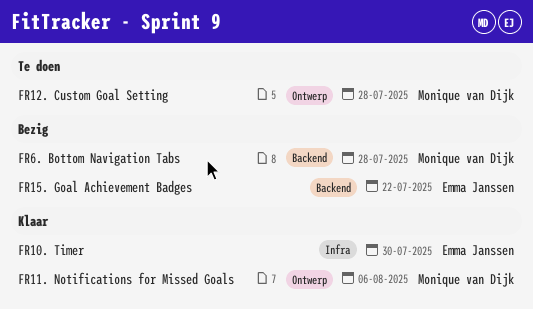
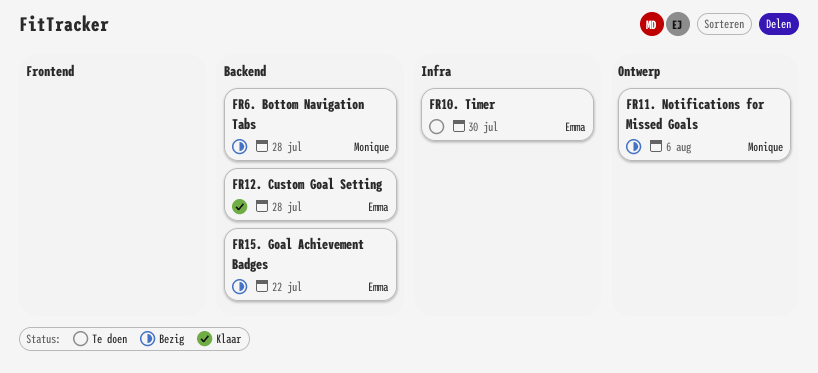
FR10. Timer, status: Klaar -> Te doen
FR11. Notifications for Missed Goals, status: Klaar -> Bezig
FR12. Custom Goal Setting, status: Te doen -> Klaar
FR12. Custom Goal Setting, owner: Monique van Dijk -> Emma Janssen
FR12. Custom Goal Setting, label: Ontwerp -> Backend

